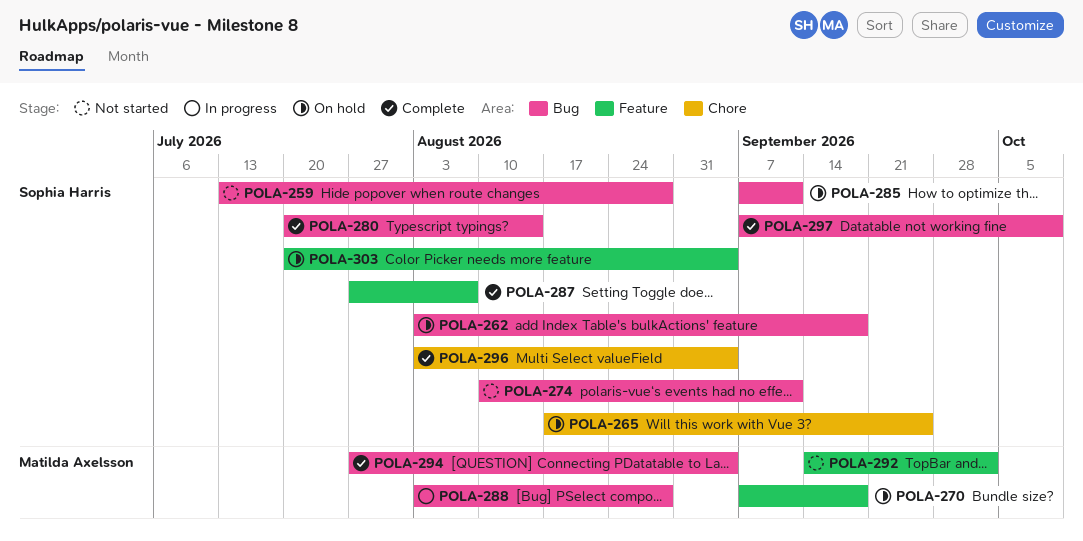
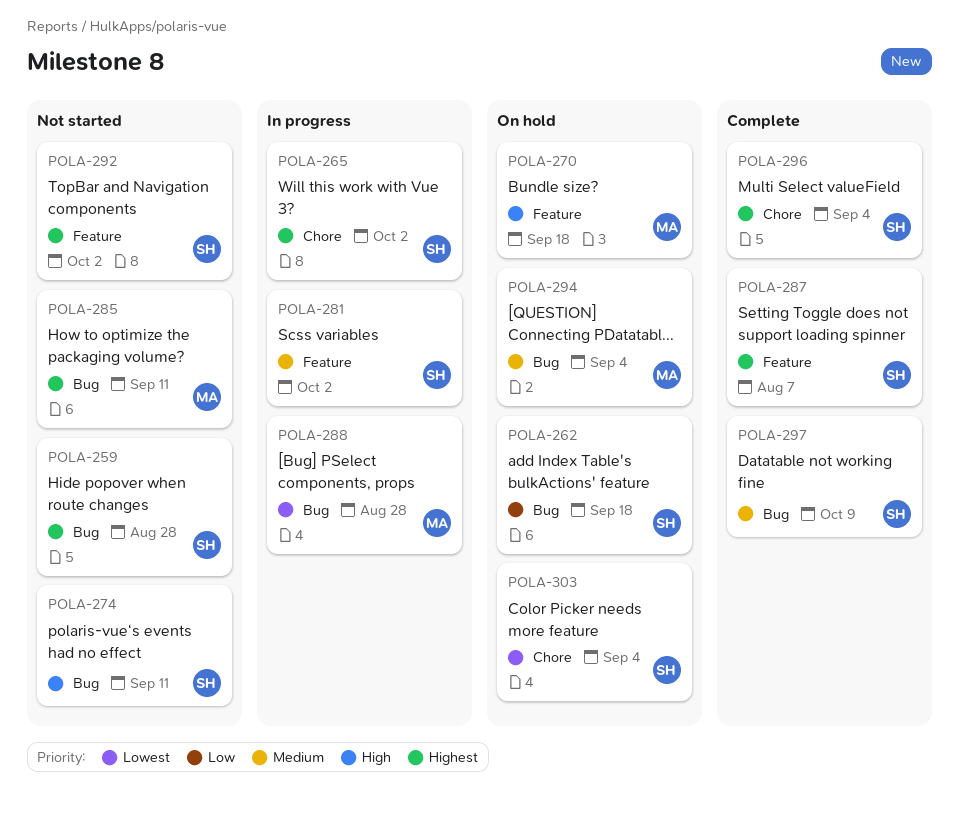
POLA-265, status: On hold -> In progress
POLA-265, due: Sep 25 -> Oct 2
POLA-280: present -> none
POLA-281: none -> present
POLA-285, status: On hold -> Not started
POLA-285, owner: Sophia Harris -> Matilda Axelsson
POLA-292, owner: Matilda Axelsson -> Sophia Harris
POLA-294, status: Complete -> On hold
POLA-303, label: Feature -> Chore

